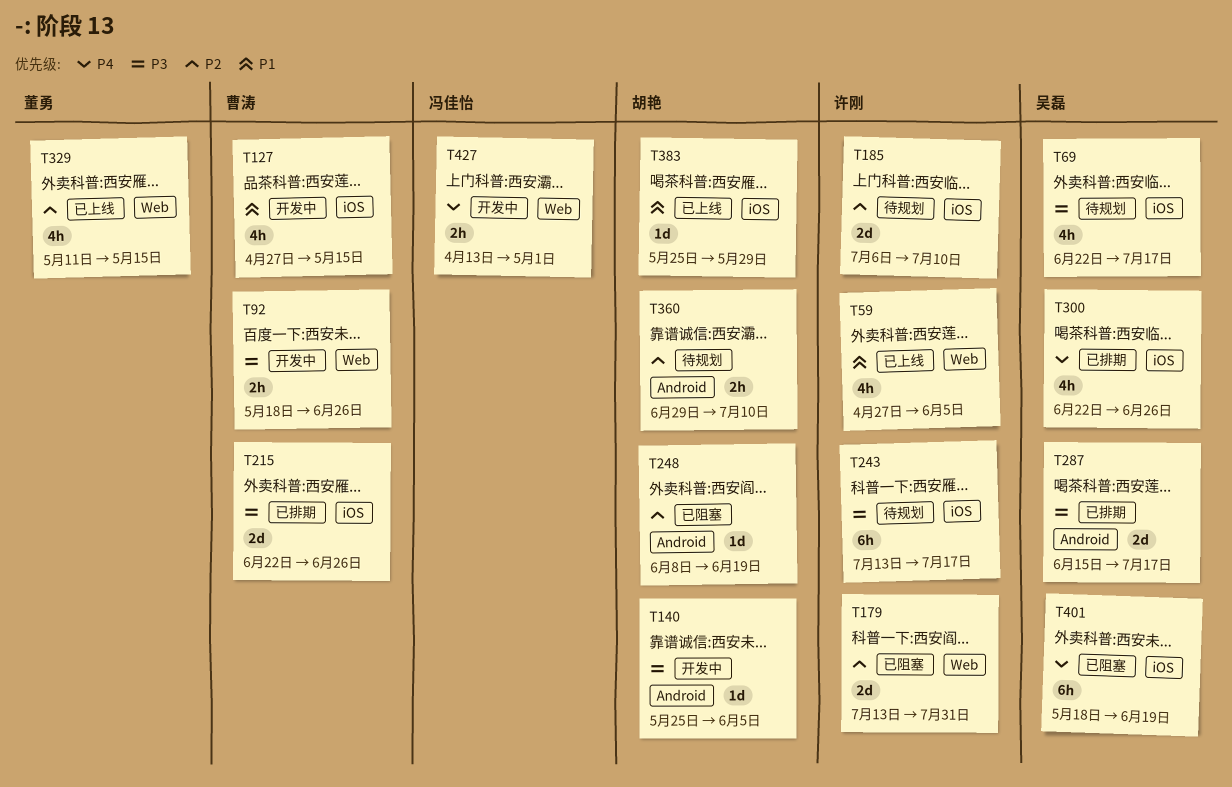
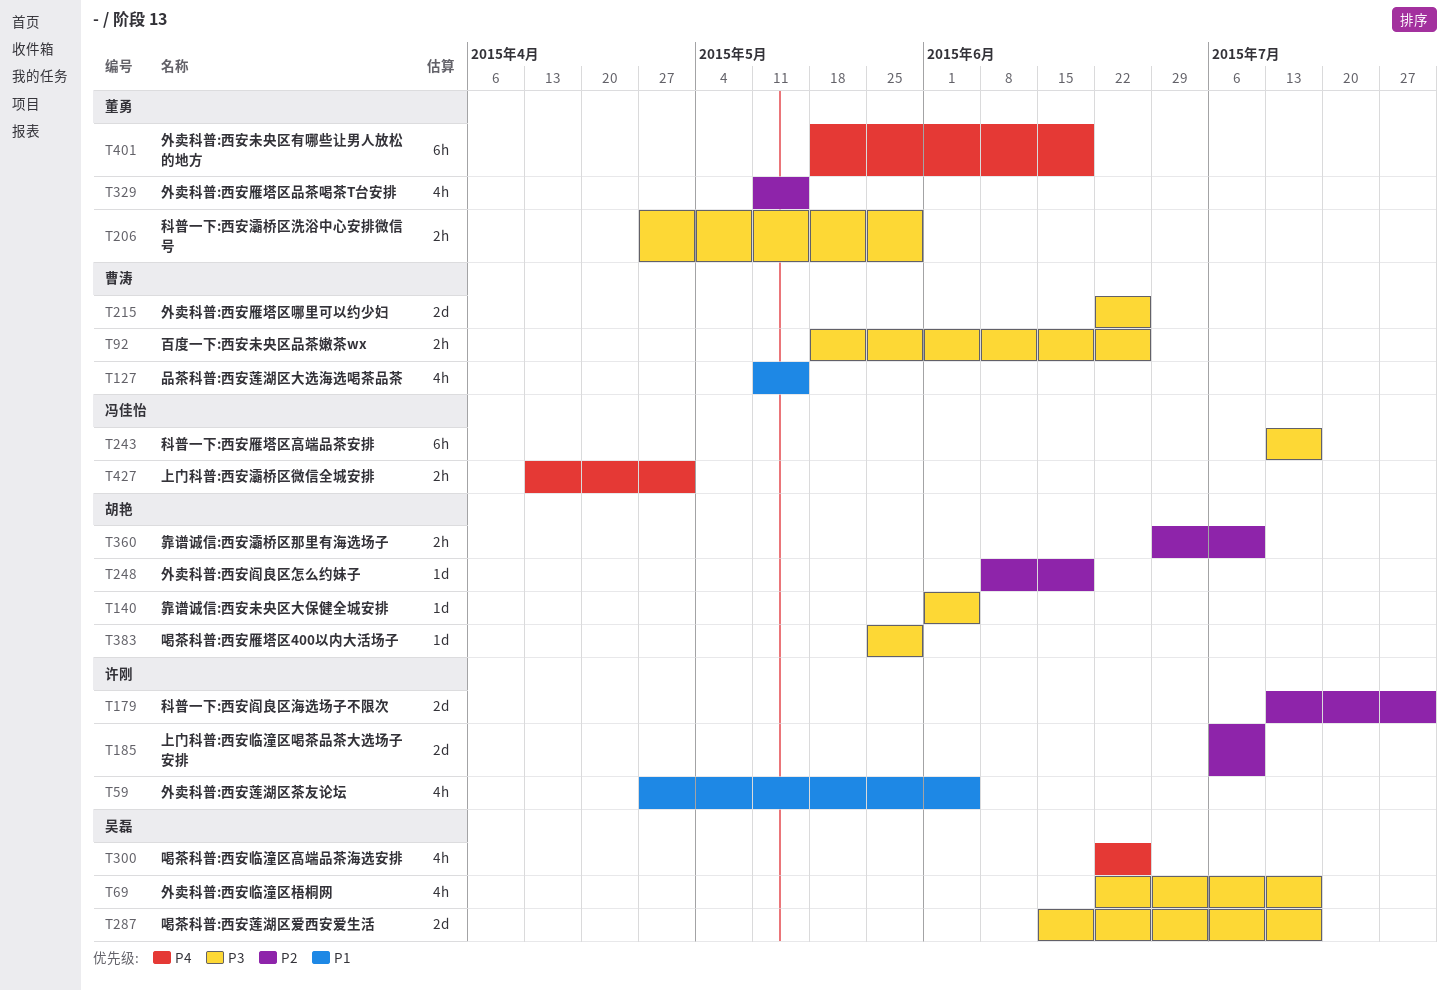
T127, start: Apr 27 -> May 11
T140, start: May 25 -> Jun 1
T206: none -> present
T243, owner: 许刚 -> 冯佳怡
T383, priority: P1 -> P3
T401, owner: 吴磊 -> 董勇

